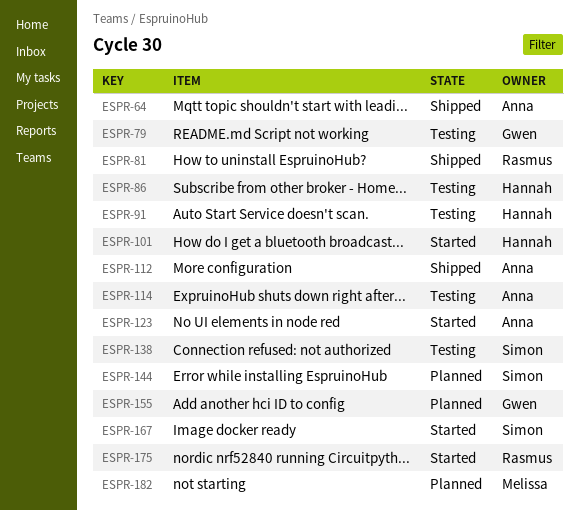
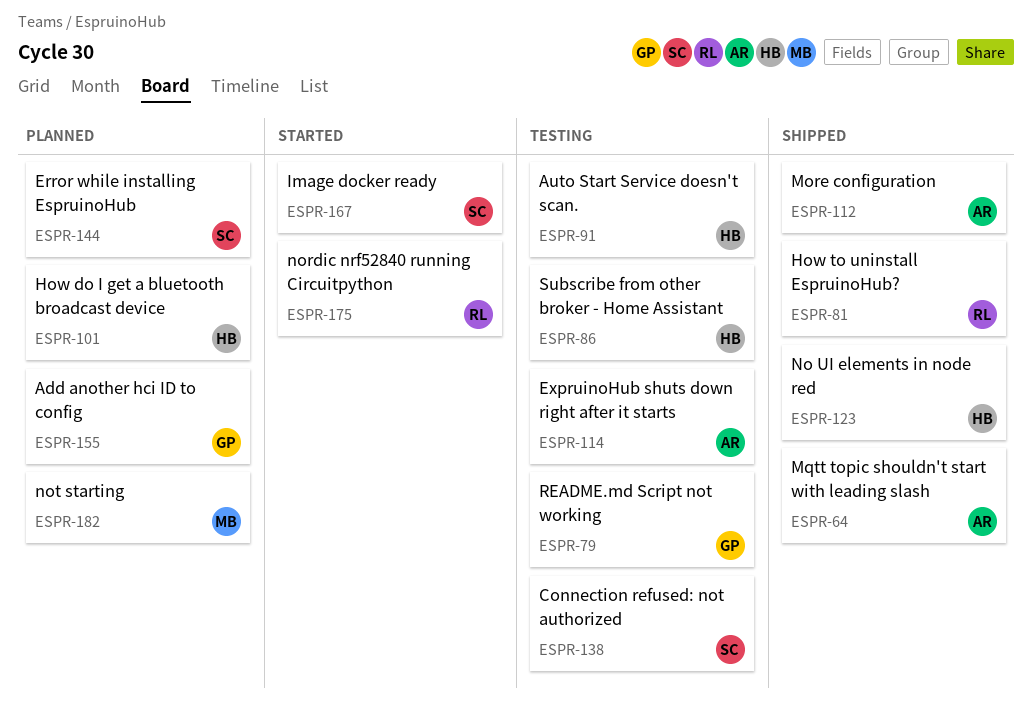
ESPR-101, status: Started -> Planned
ESPR-123, status: Started -> Shipped
ESPR-123, owner: Anna -> Hannah

